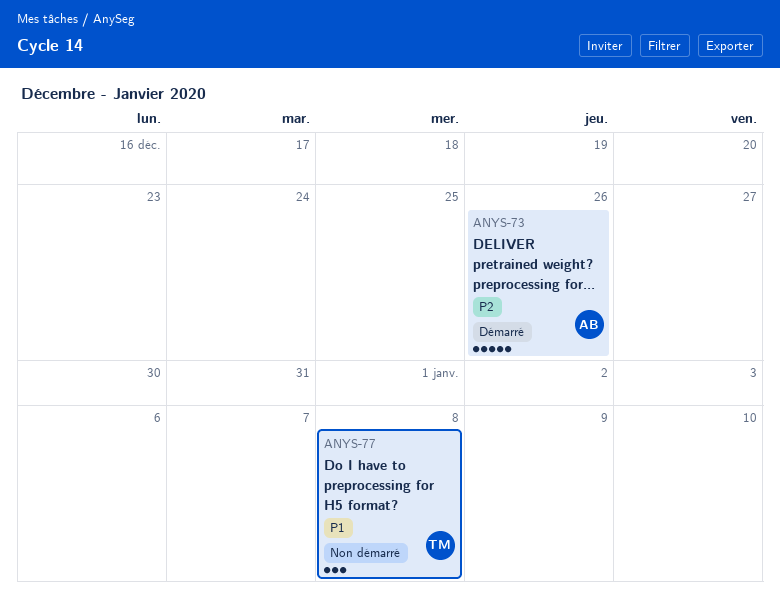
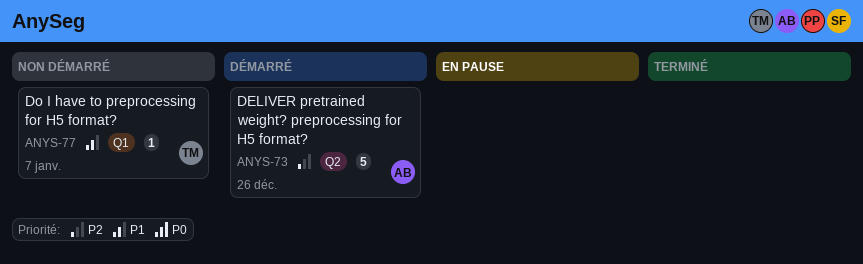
ANYS-77, estimate: 3 -> 1
ANYS-77, due: Jan 8 -> Jan 7

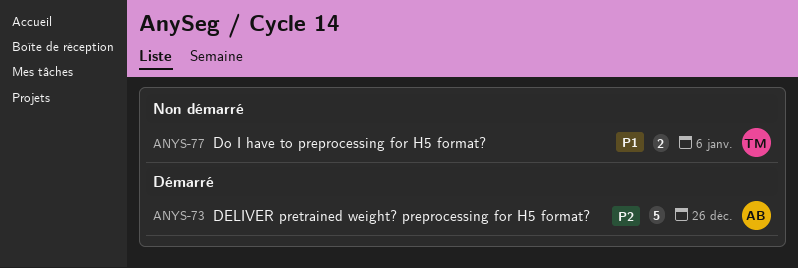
ANYS-77, estimate: 1 -> 2
ANYS-77, due: Jan 7 -> Jan 6

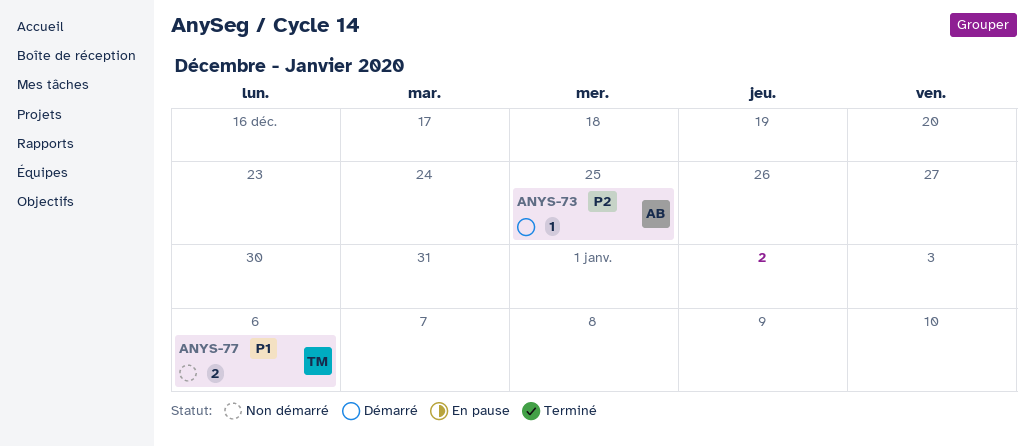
ANYS-73, estimate: 5 -> 1
ANYS-73, due: Dec 26 -> Dec 25

